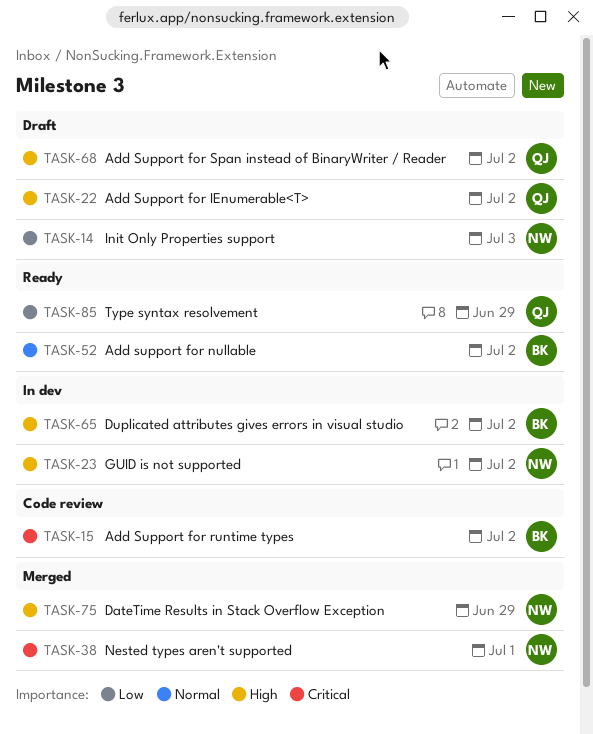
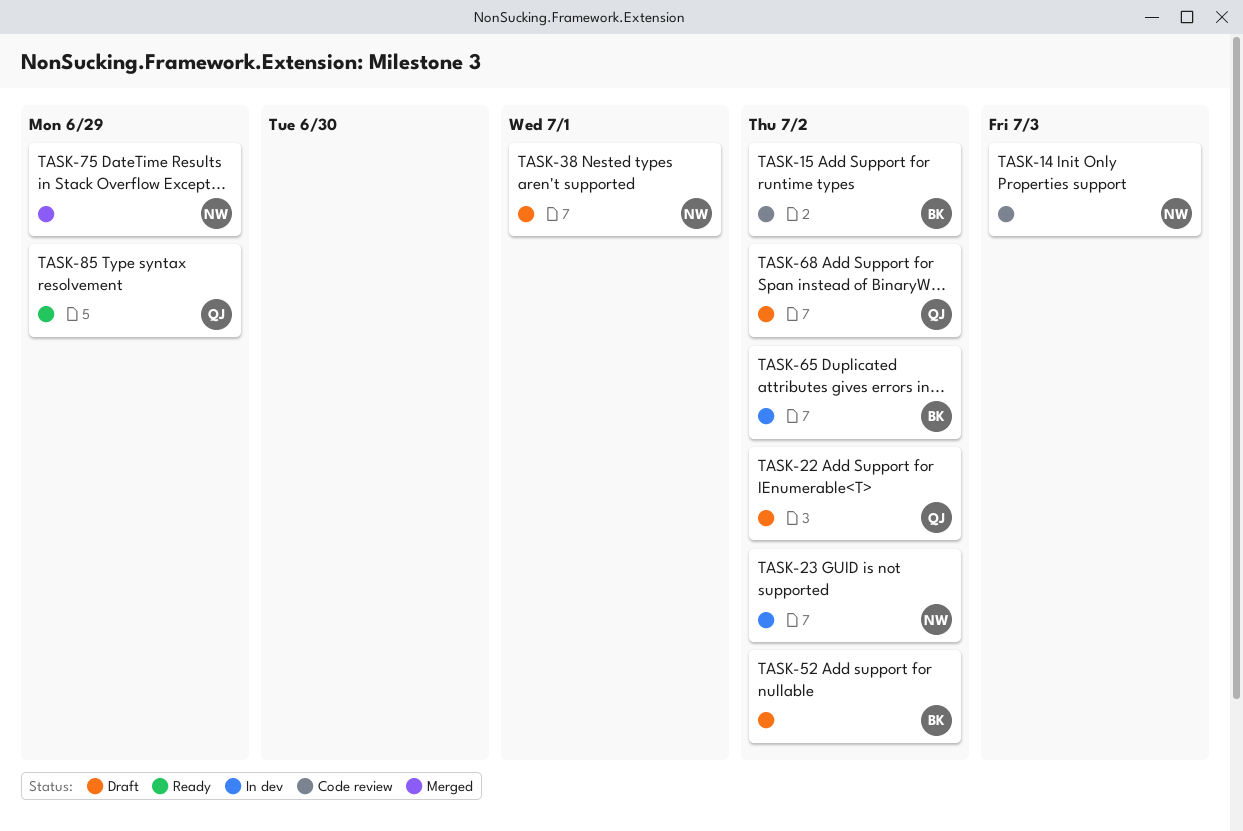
TASK-14, status: Draft -> Code review
TASK-38, status: Merged -> Draft
TASK-52, status: Ready -> Draft

